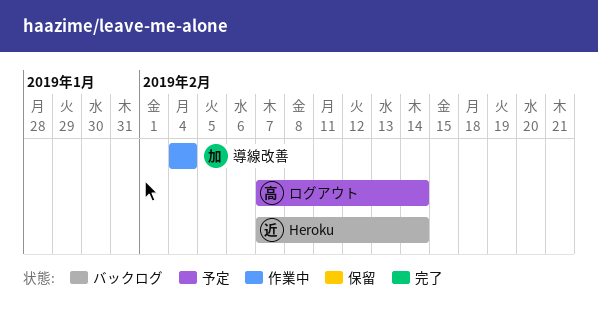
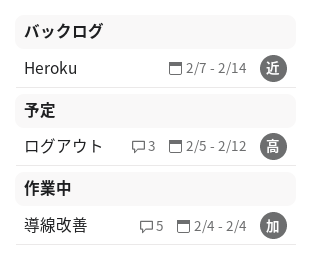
ログアウト, start: Feb 7 -> Feb 5
ログアウト, due: Feb 14 -> Feb 12

